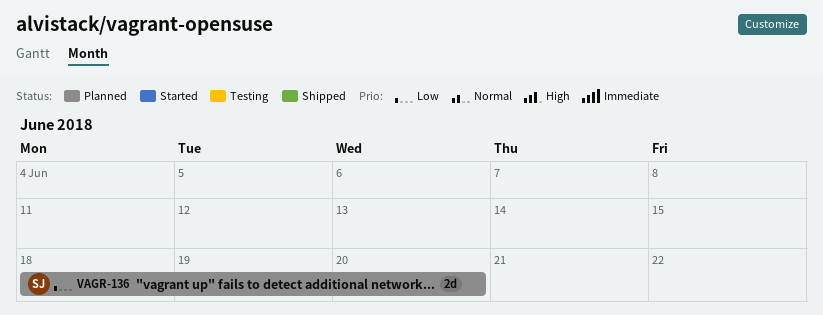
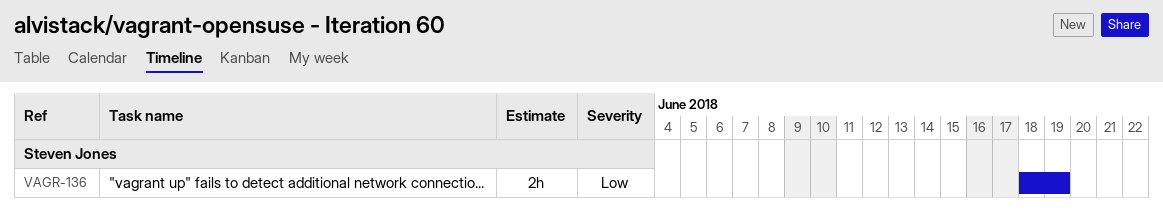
VAGR-136, estimate: 2d -> 2h
VAGR-136, due: Jun 20 -> Jun 19

